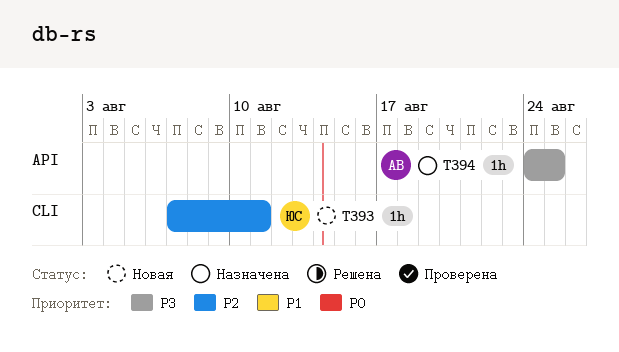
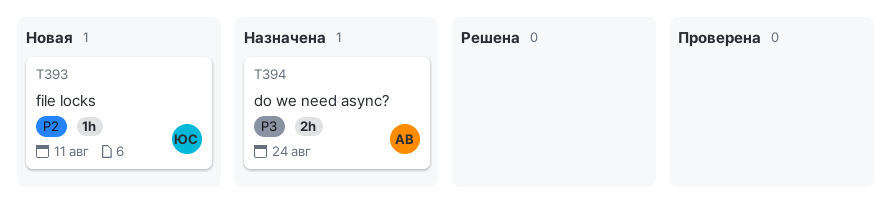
T394, estimate: 1h -> 2h
T394, due: Aug 25 -> Aug 24

